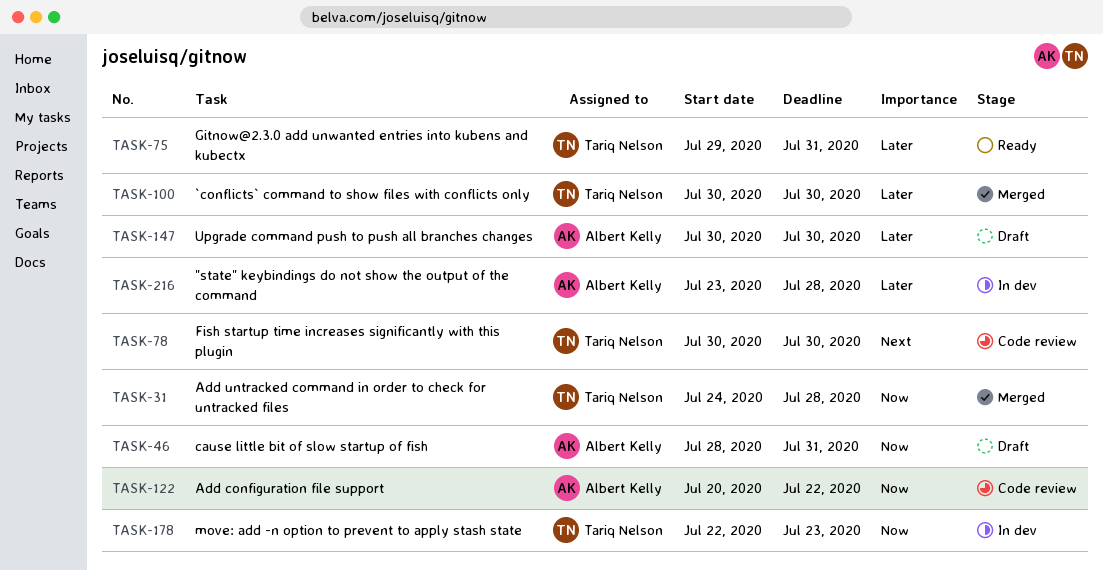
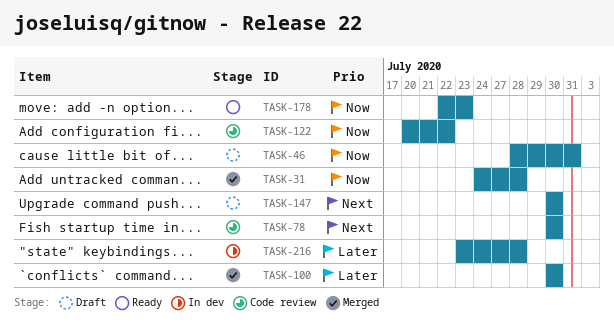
TASK-75: present -> none
TASK-147, priority: Later -> Next
TASK-178, status: In dev -> Ready

